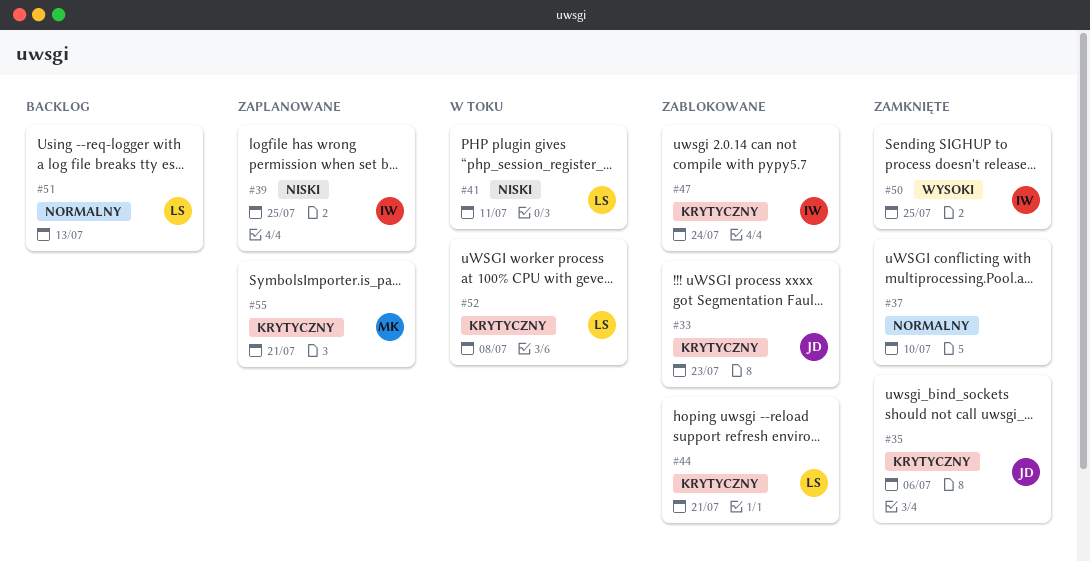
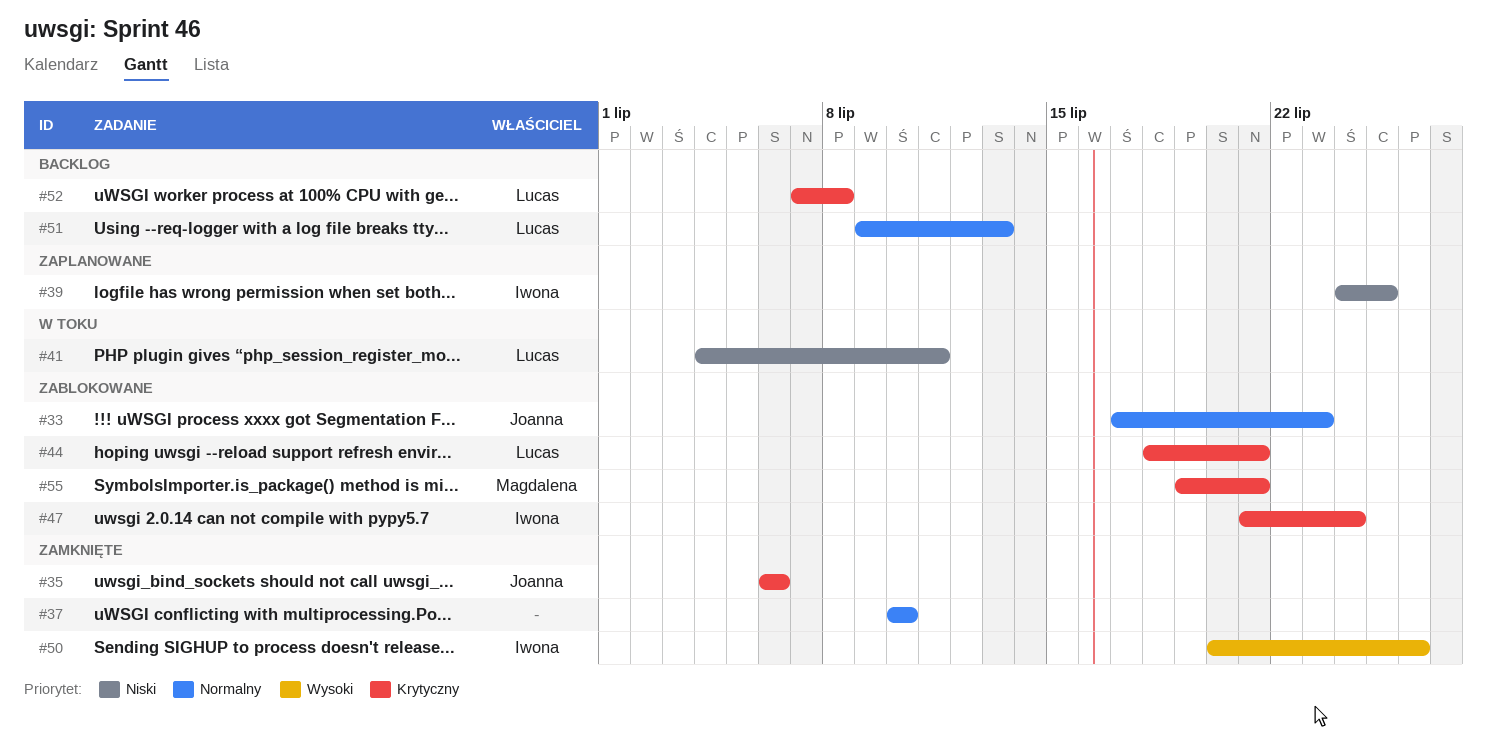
#33, priority: Krytyczny -> Normalny
#50, due: Jul 25 -> Jul 26
#52, status: W toku -> Backlog
#55, status: Zaplanowane -> Zablokowane

